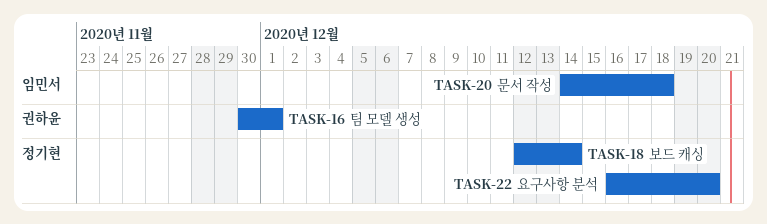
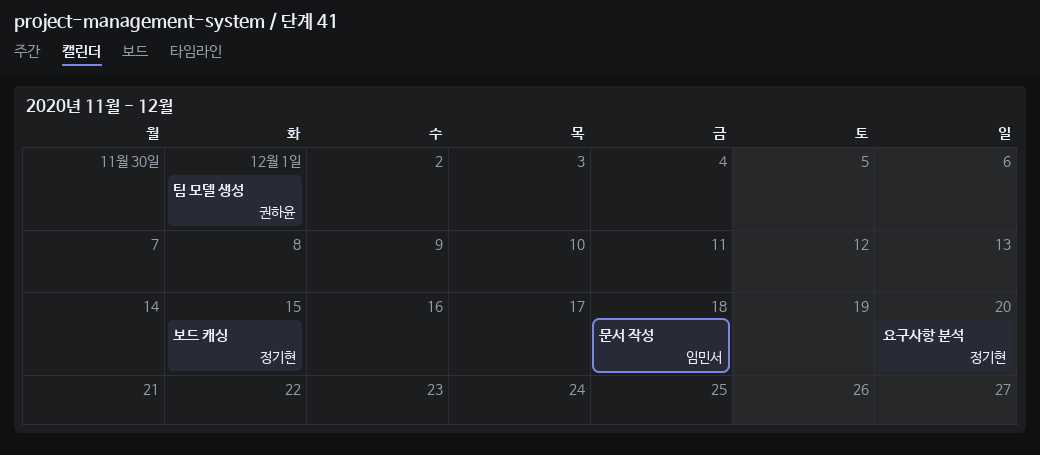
보드 캐싱, due: Dec 14 -> Dec 15

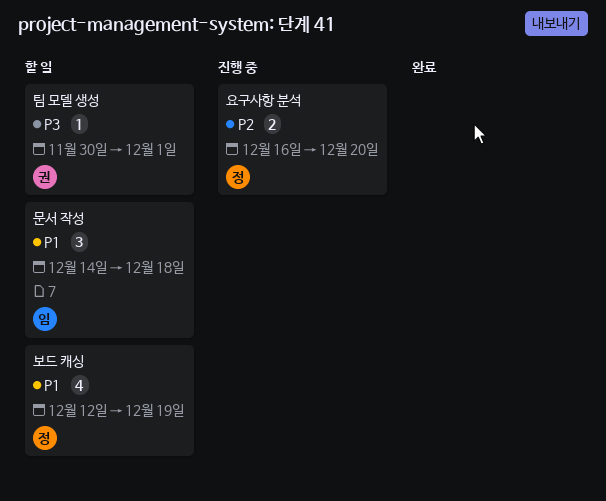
보드 캐싱, due: Dec 15 -> Dec 19

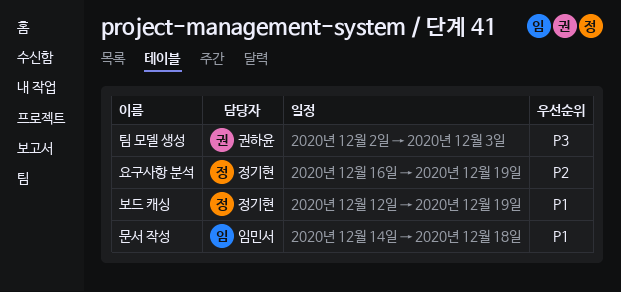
요구사항 분석, due: Dec 20 -> Dec 19
팀 모델 생성, start: Nov 30 -> Dec 2
팀 모델 생성, due: Dec 1 -> Dec 3

